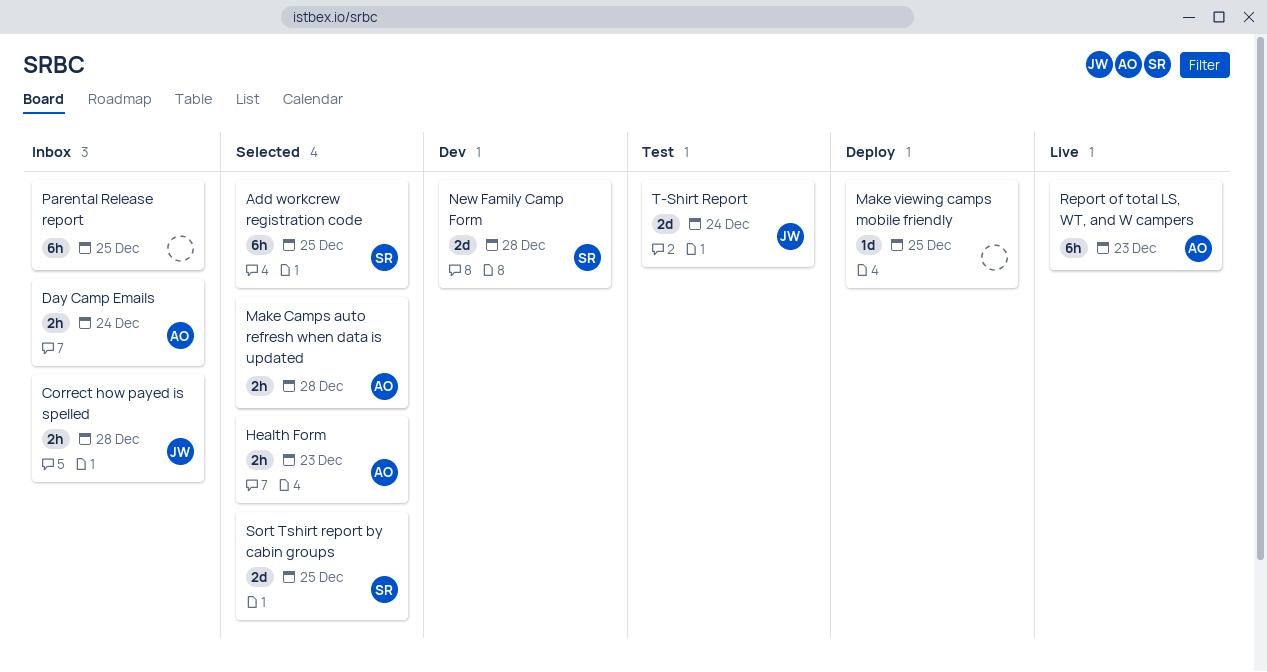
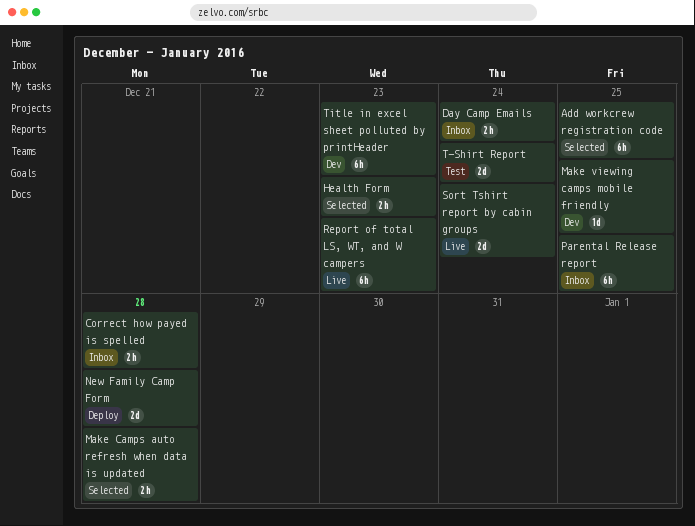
Make viewing camps mobile friendly, status: Deploy -> Dev
New Family Camp Form, status: Dev -> Deploy
Sort Tshirt report by cabin groups, status: Selected -> Live
Sort Tshirt report by cabin groups, due: Dec 25 -> Dec 24
Title in excel sheet polluted by printHeader: none -> present

